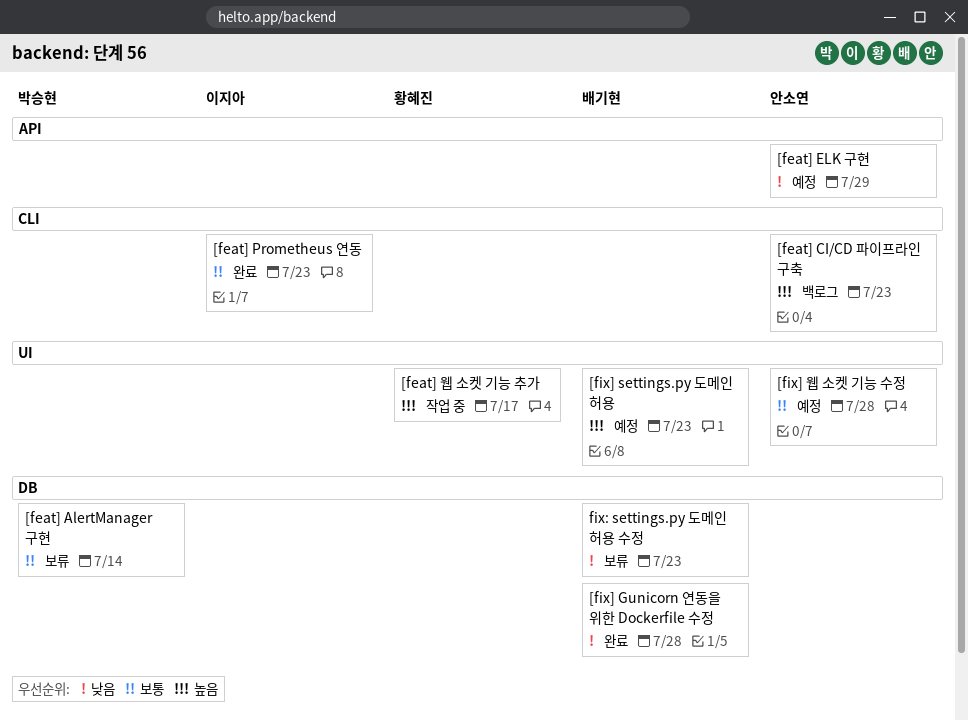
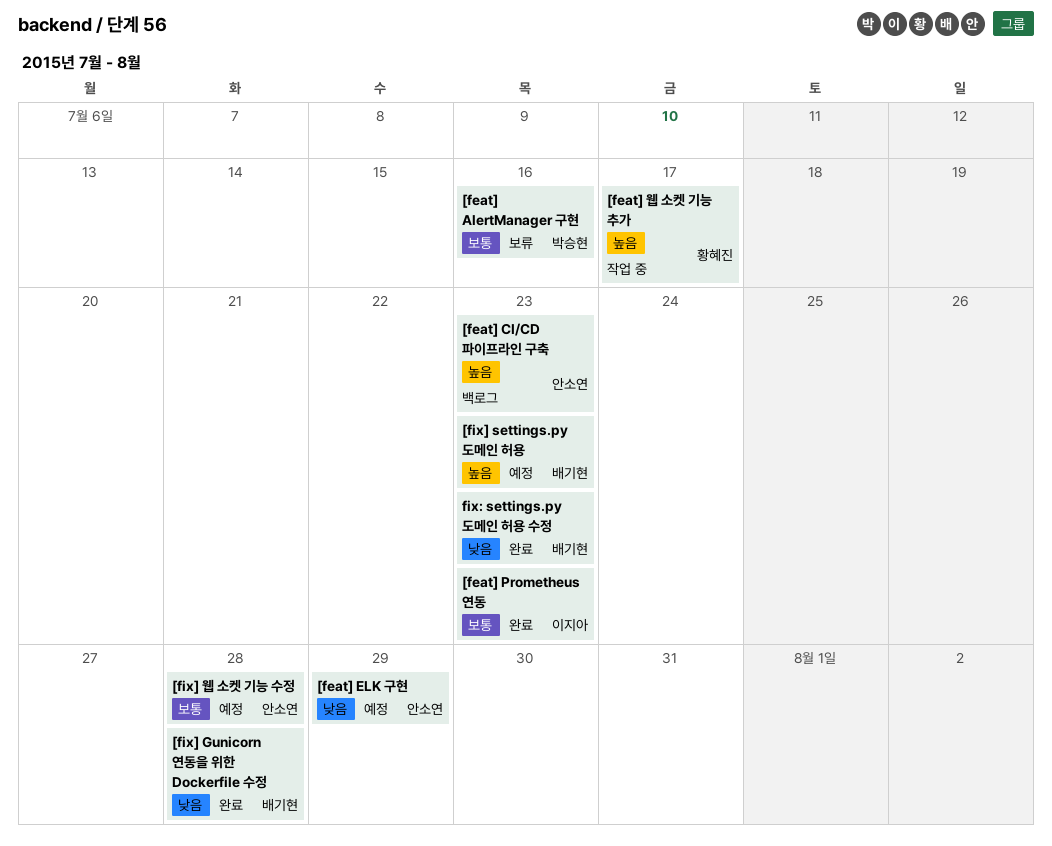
[feat] AlertManager 구현, due: Jul 14 -> Jul 16
fix: settings.py 도메인 허용 수정, status: 보류 -> 완료

